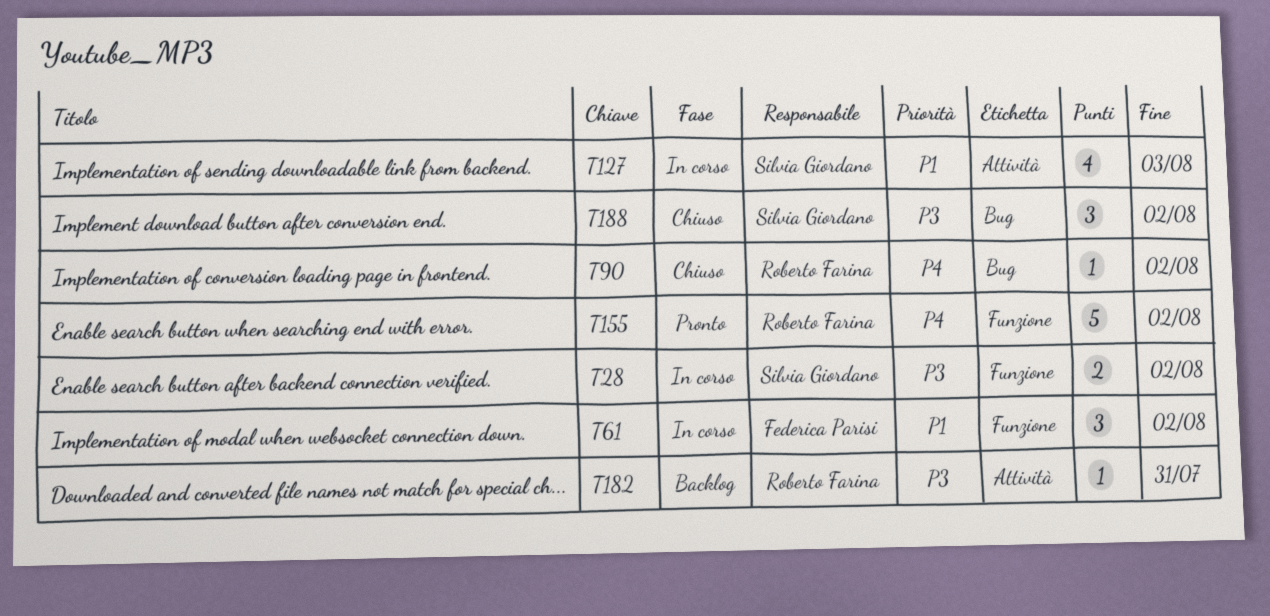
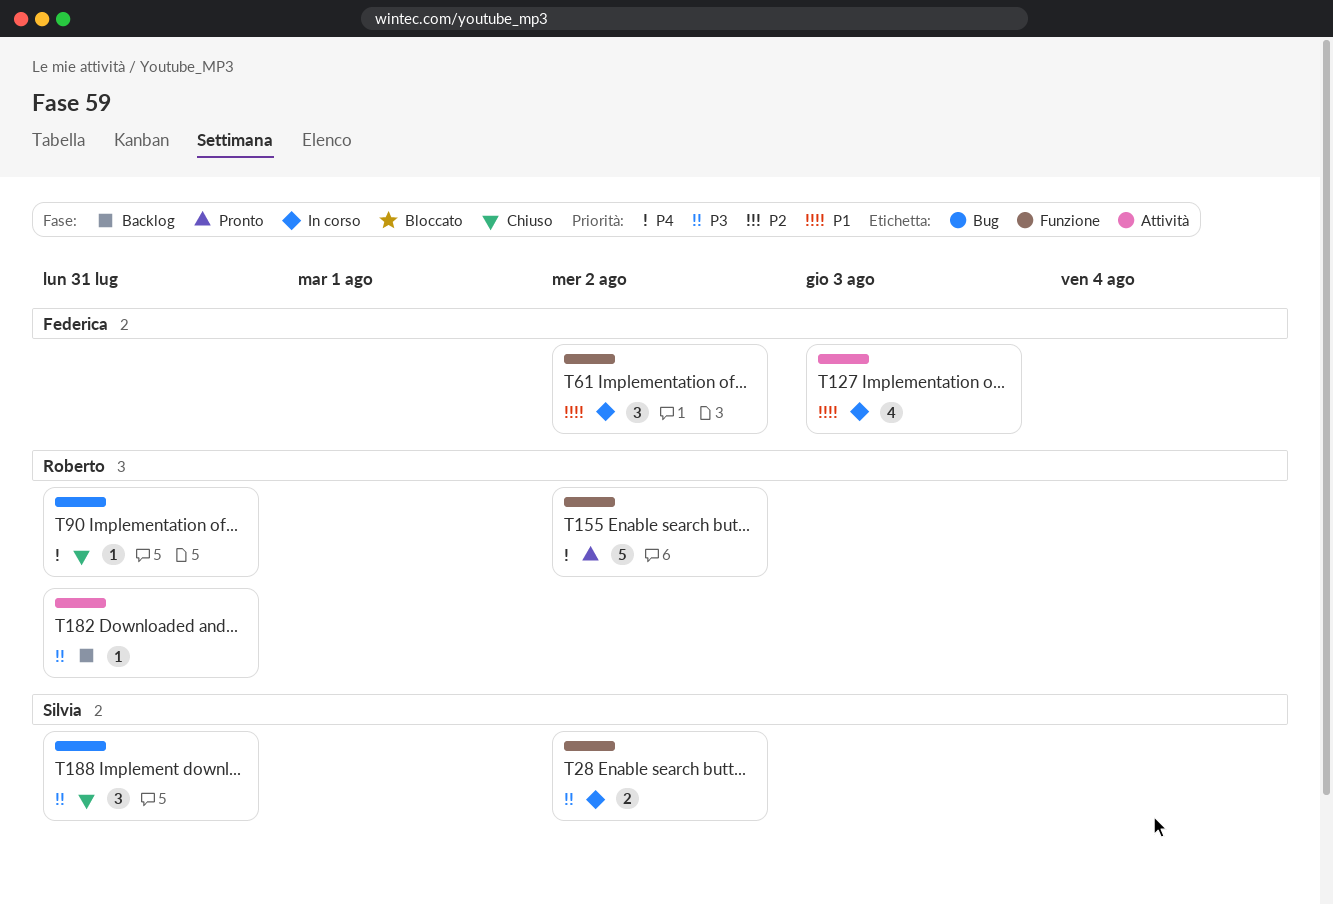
T90, due: Aug 2 -> Jul 31
T127, owner: Silvia Giordano -> Federica Parisi
T188, due: Aug 2 -> Jul 31

